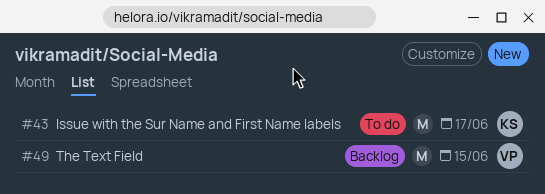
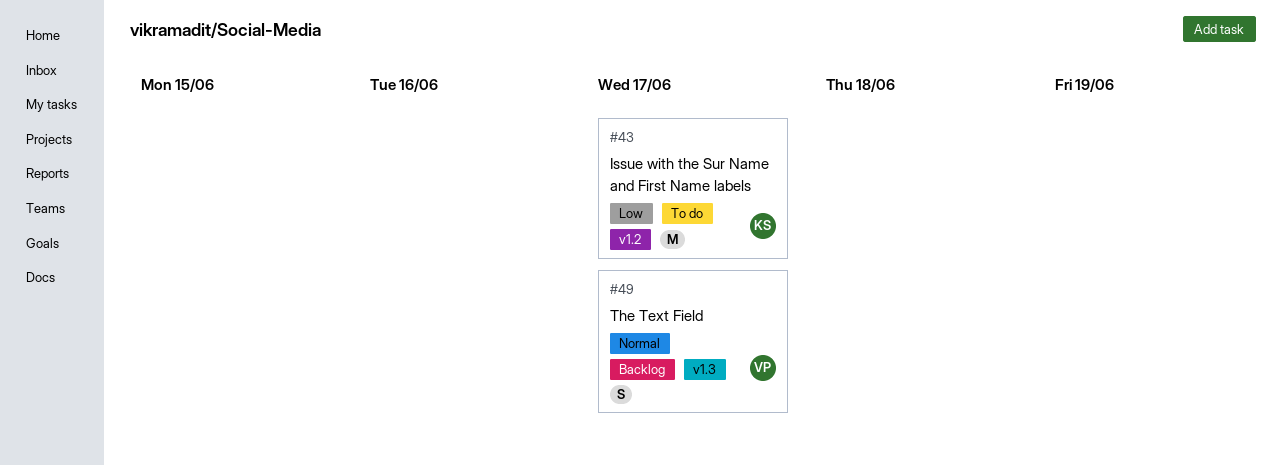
#49, estimate: M -> S
#49, due: Jun 15 -> Jun 17

